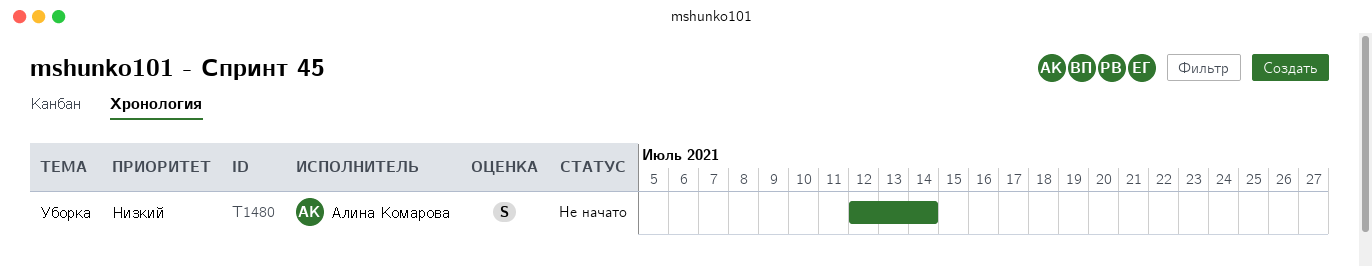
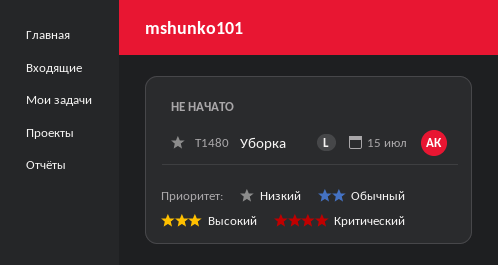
T1480, estimate: S -> L
T1480, due: Jul 14 -> Jul 15

